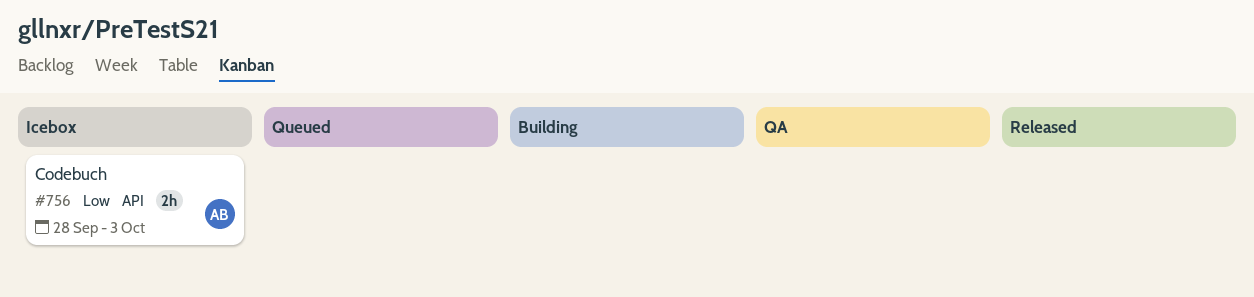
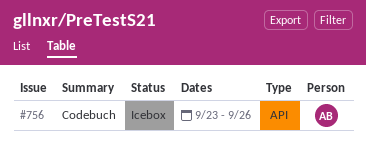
#756, start: Sep 28 -> Sep 23
#756, due: Oct 3 -> Sep 26

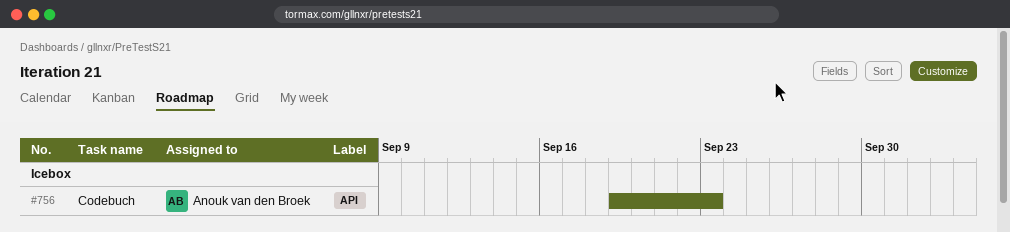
#756, start: Sep 23 -> Sep 19
#756, due: Sep 26 -> Sep 23

